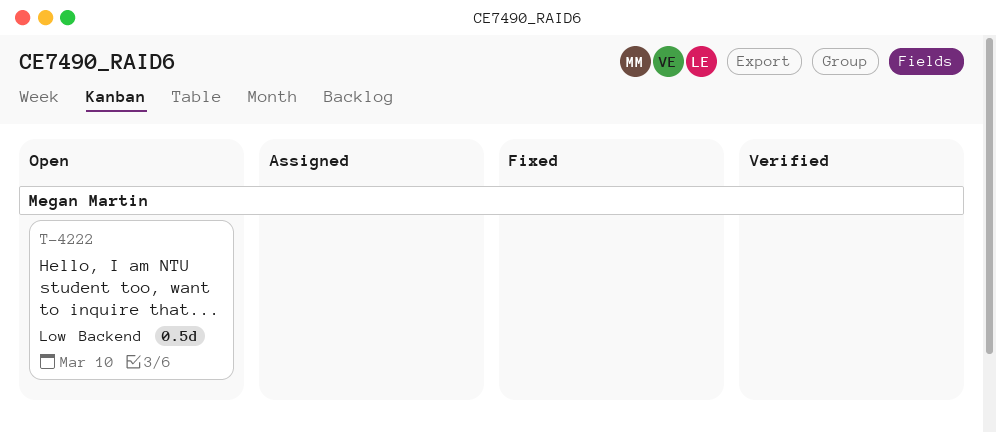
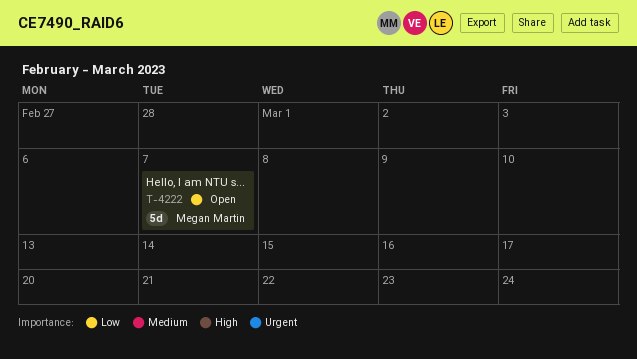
T-4222, estimate: 0.5d -> 5d
T-4222, due: Mar 10 -> Mar 7

